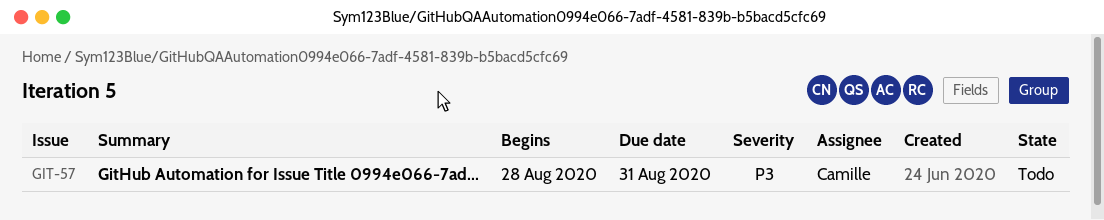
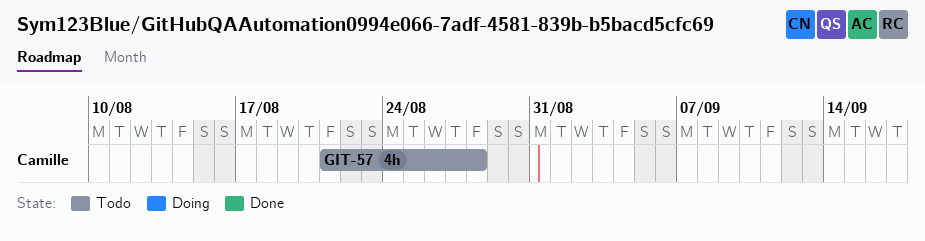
GIT-57, start: Aug 28 -> Aug 21
GIT-57, due: Aug 31 -> Aug 28

